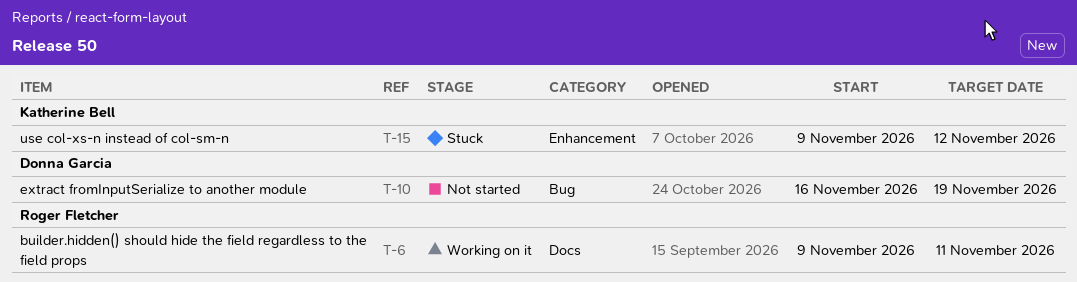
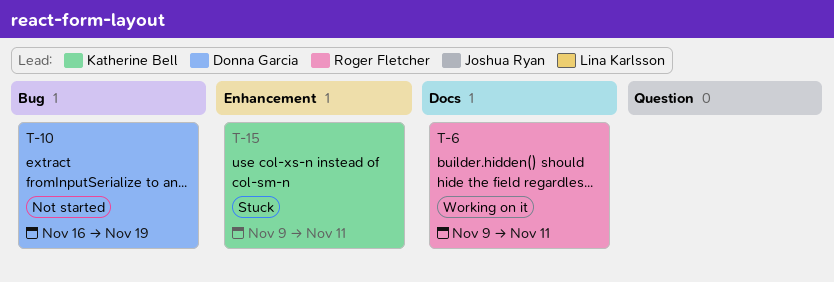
T-15, due: Nov 12 -> Nov 11

